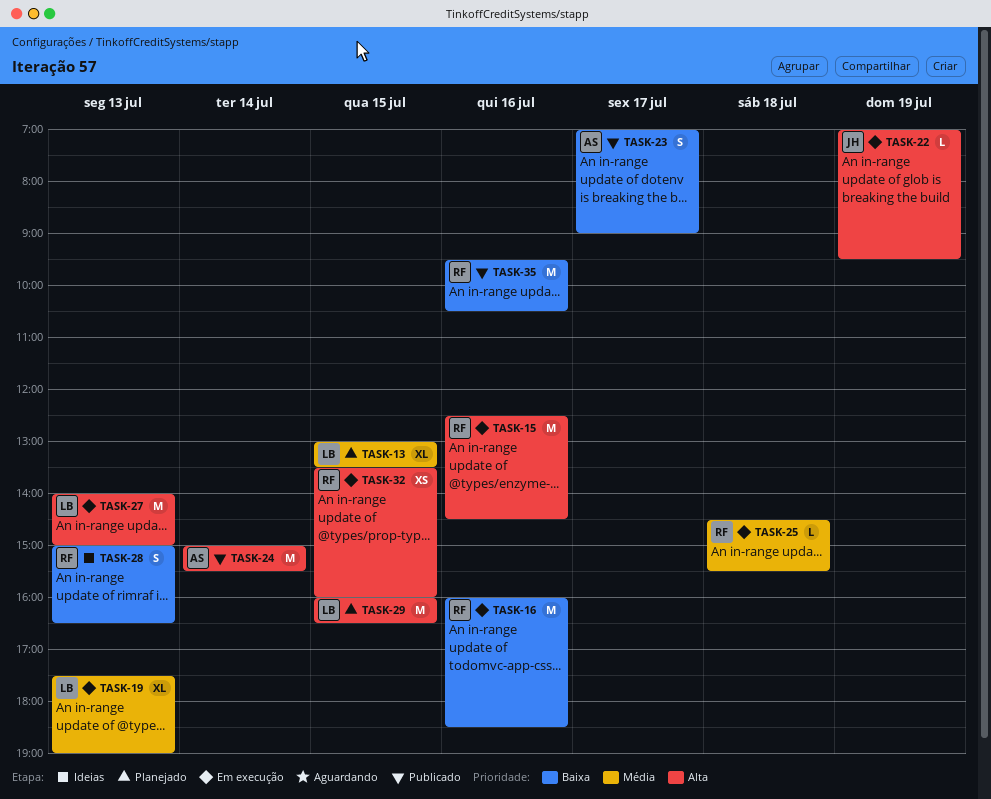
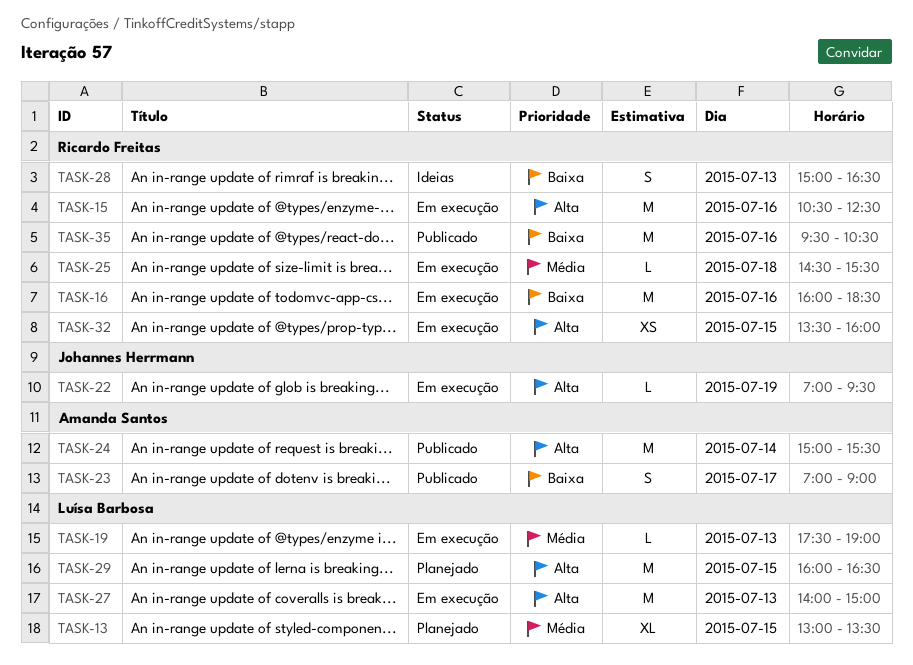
TASK-15, begins: 12:30 -> 10:30
TASK-15, ends: 14:30 -> 12:30
TASK-19, estimate: XL -> L

